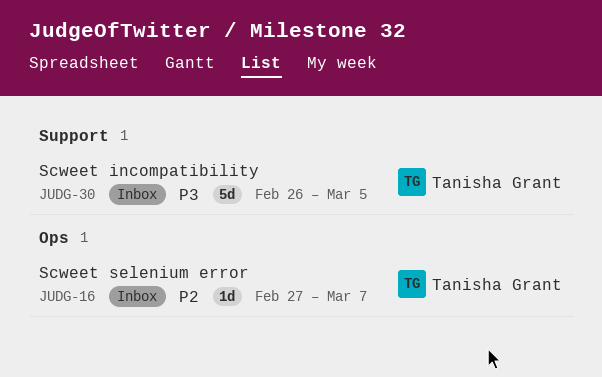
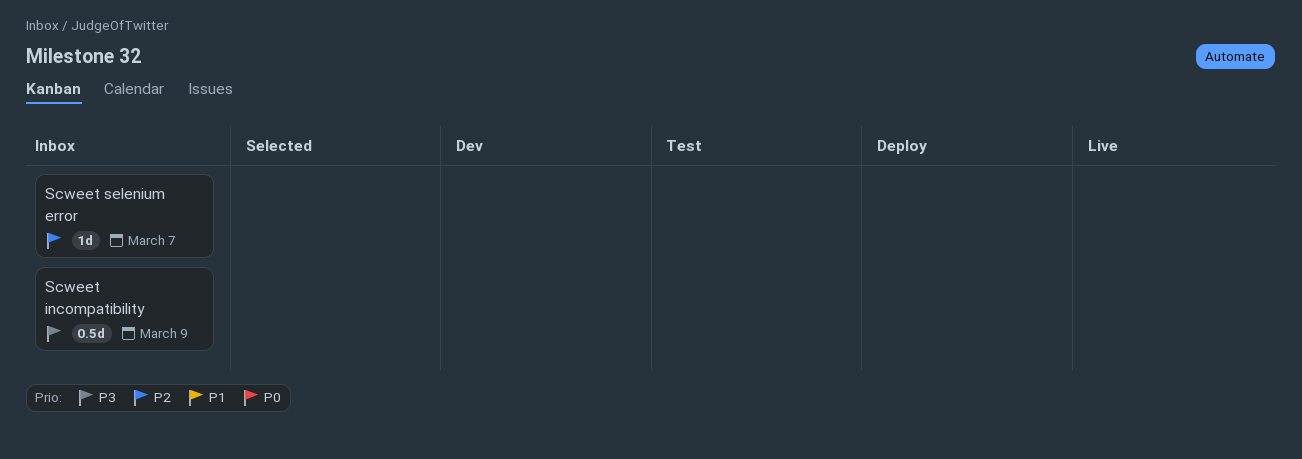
Scweet incompatibility, estimate: 5d -> 0.5d
Scweet incompatibility, due: Mar 5 -> Mar 9

